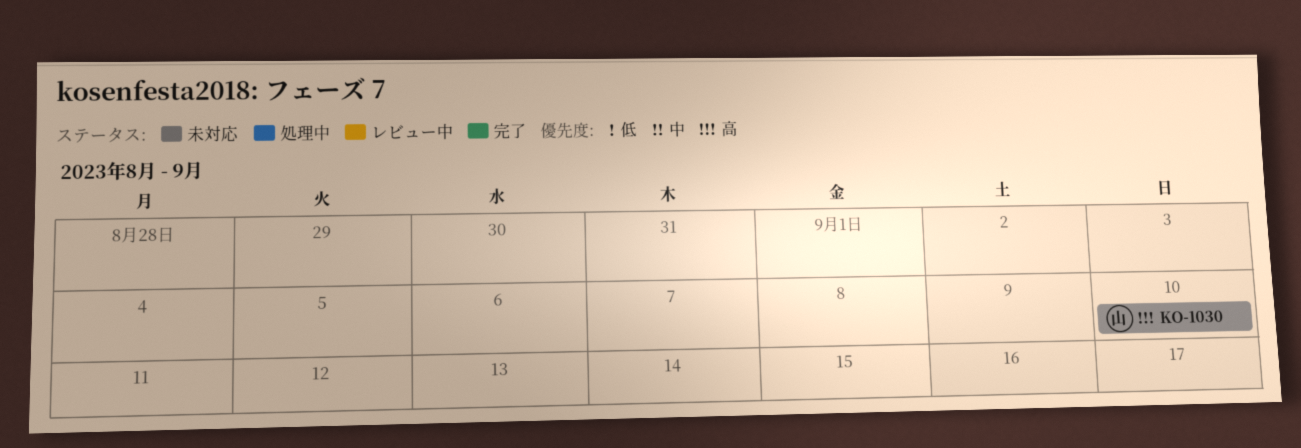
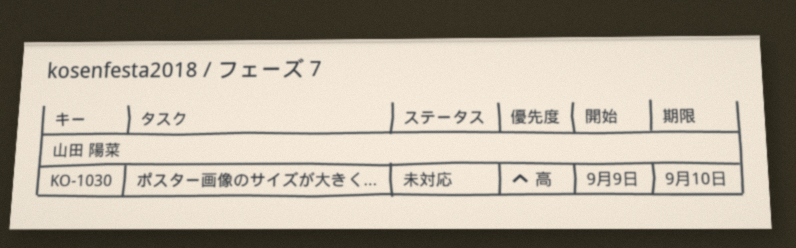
KO-1030, start: Sep 10 -> Sep 9

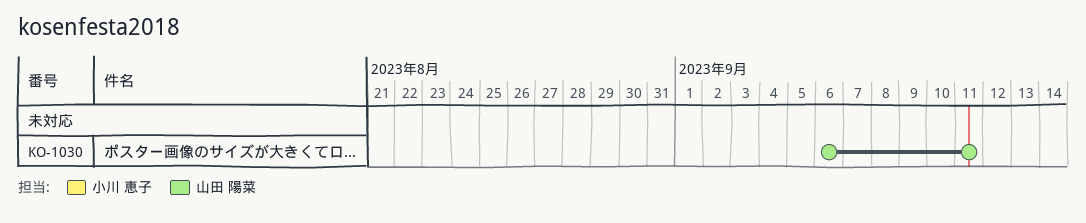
KO-1030, start: Sep 9 -> Sep 6
KO-1030, due: Sep 10 -> Sep 11

